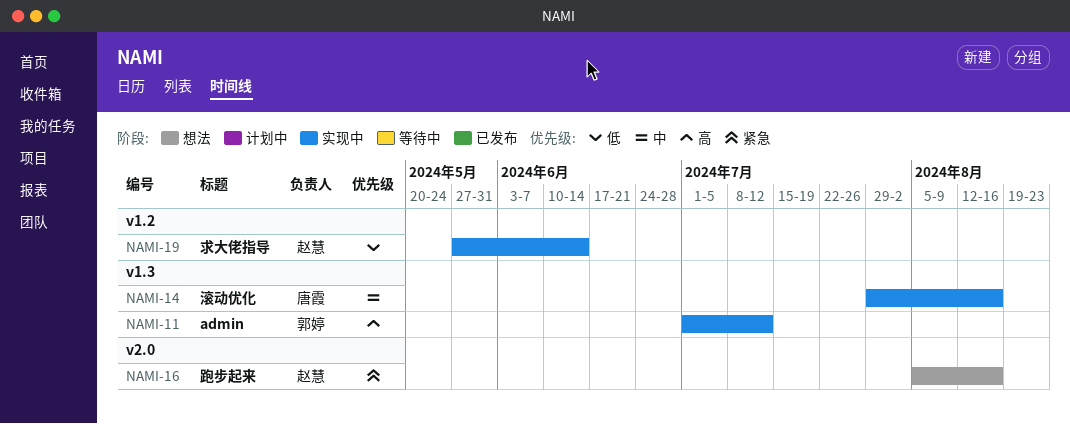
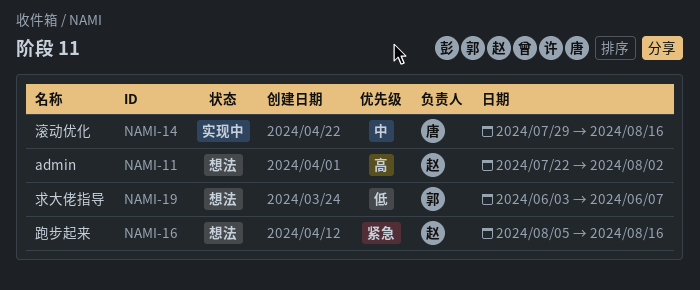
NAMI-11, status: 实现中 -> 想法
NAMI-11, owner: 郭婷 -> 赵慧
NAMI-11, start: Jul 1 -> Jul 22
NAMI-11, due: Jul 12 -> Aug 2
NAMI-19, status: 实现中 -> 想法
NAMI-19, owner: 赵慧 -> 郭婷
NAMI-19, start: May 27 -> Jun 3
NAMI-19, due: Jun 14 -> Jun 7

